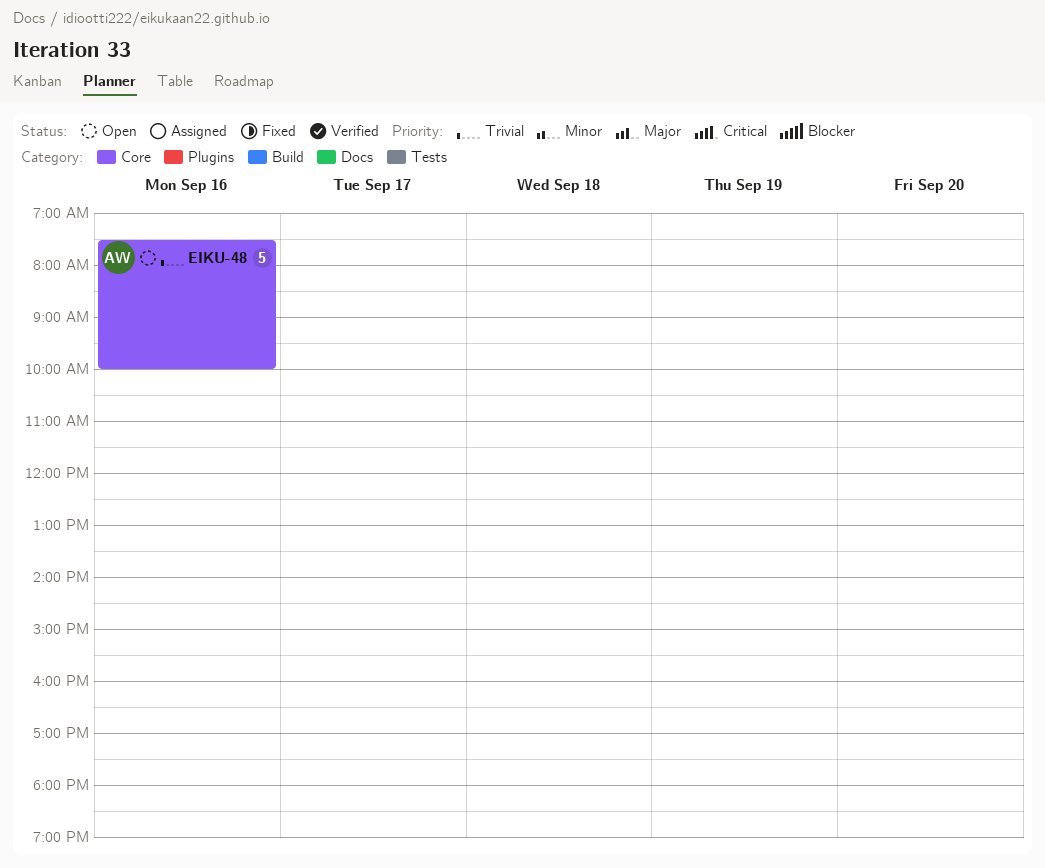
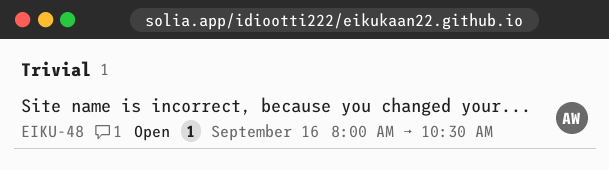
EIKU-48, estimate: 5 -> 1
EIKU-48, begins: 07:30 -> 08:00
EIKU-48, ends: 10:00 -> 10:30

